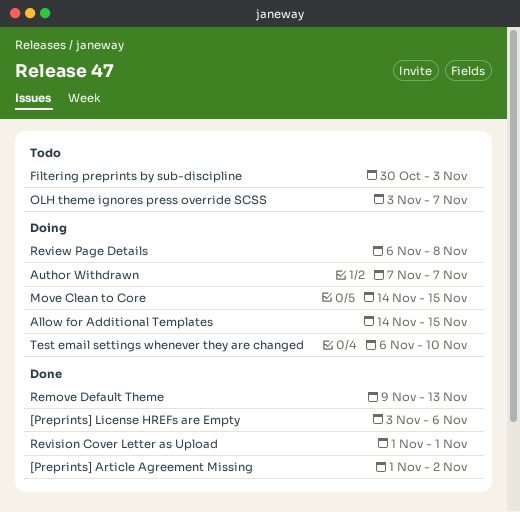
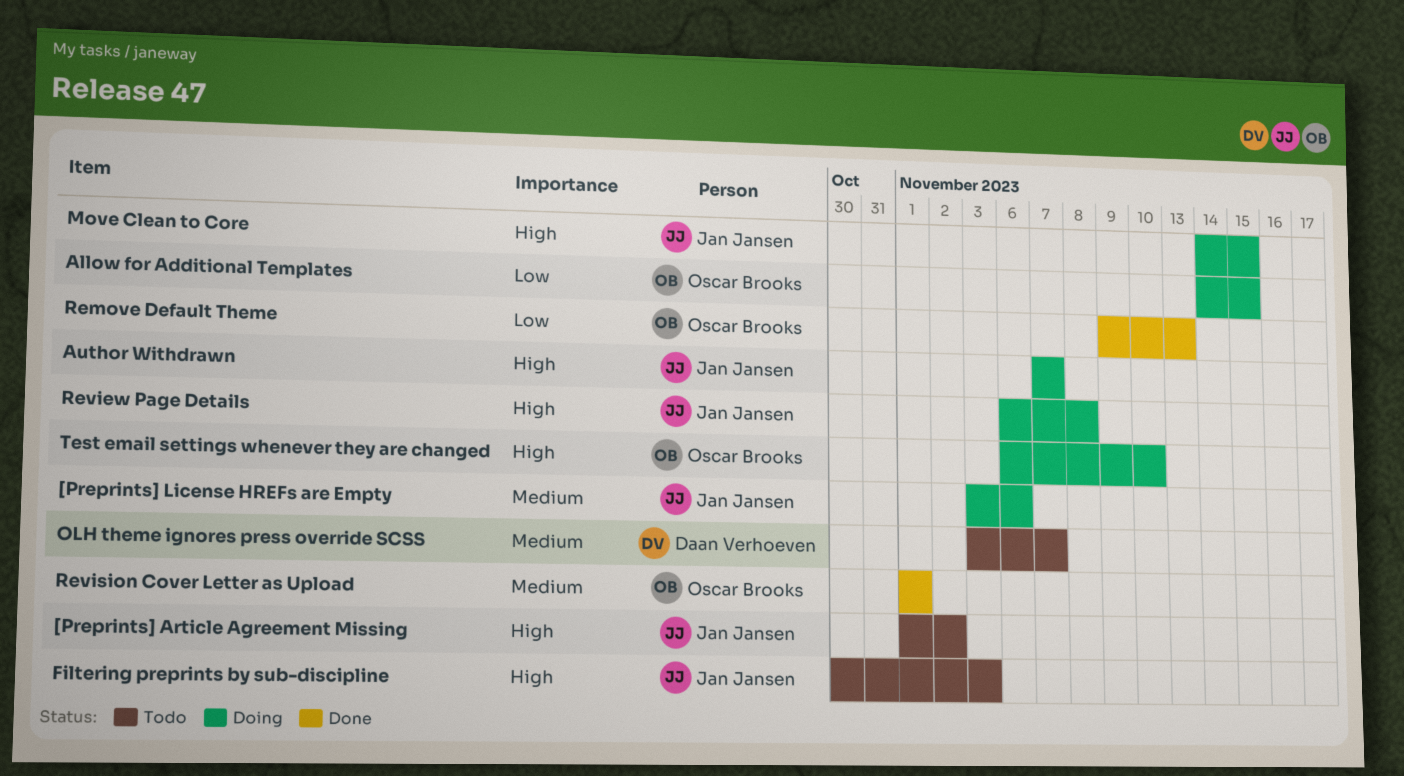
[Preprints] Article Agreement Missing, status: Done -> Todo
[Preprints] License HREFs are Empty, status: Done -> Doing

